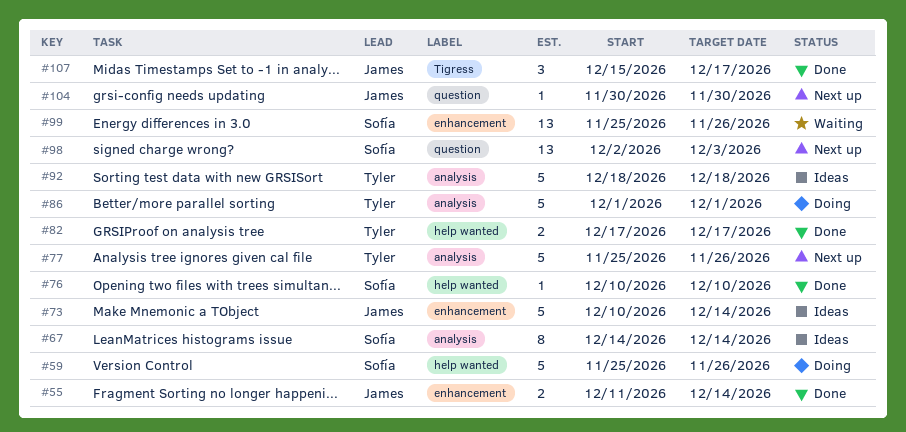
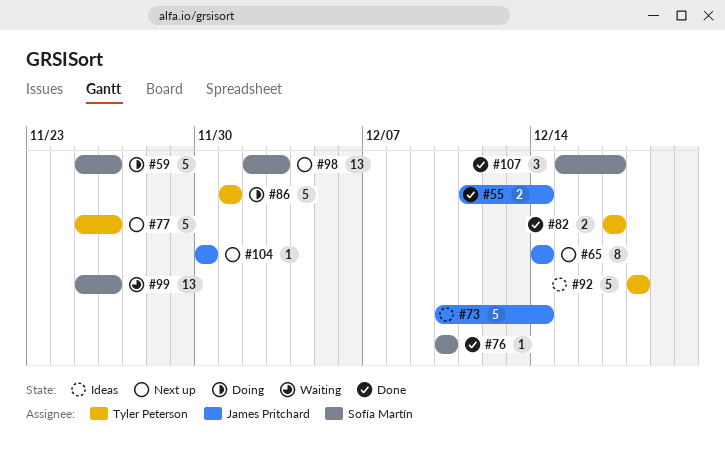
#65: none -> present
#67: present -> none
#107, owner: James Pritchard -> Sofía Martín

